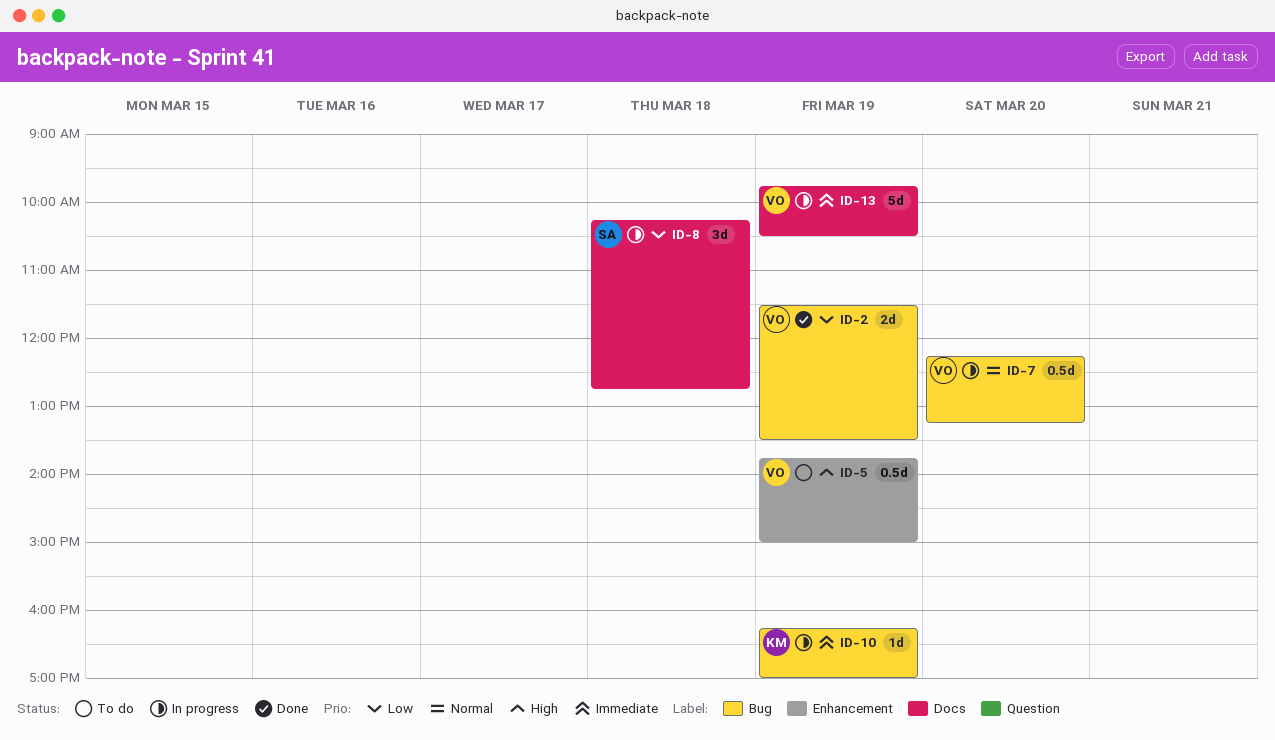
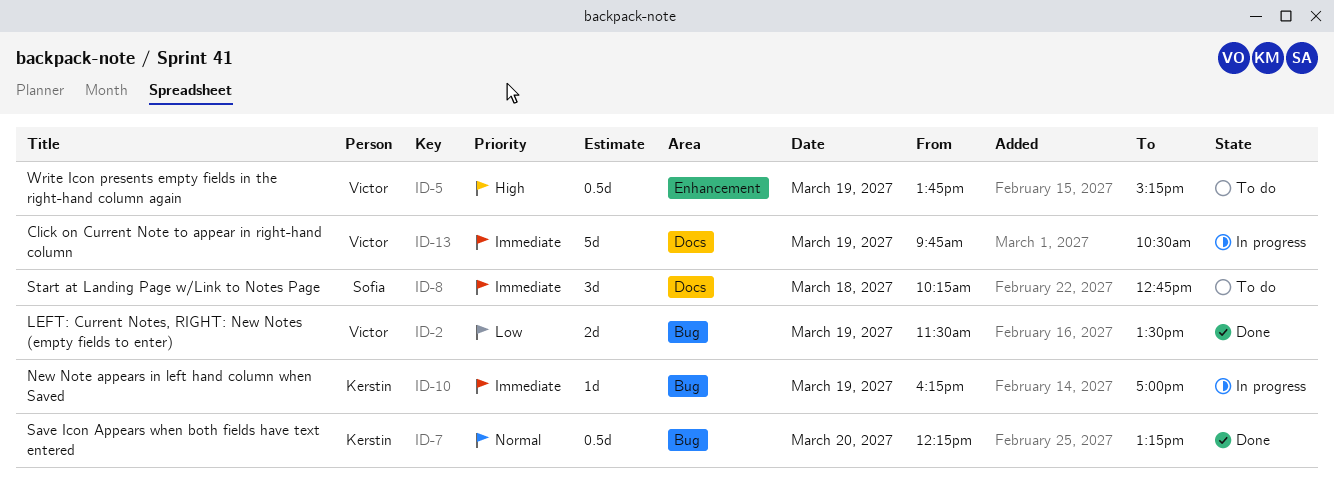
ID-5, ends: 15:00 -> 15:15
ID-7, status: In progress -> Done
ID-7, owner: Victor -> Kerstin
ID-8, status: In progress -> To do
ID-8, priority: Low -> Immediate

